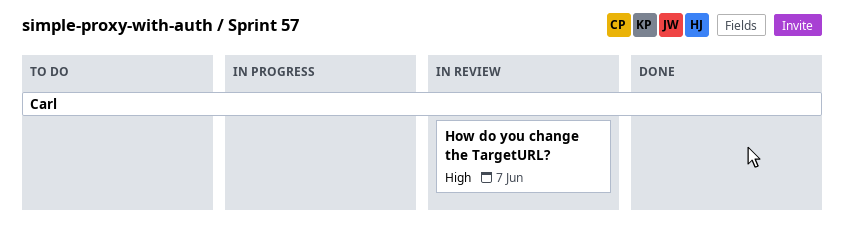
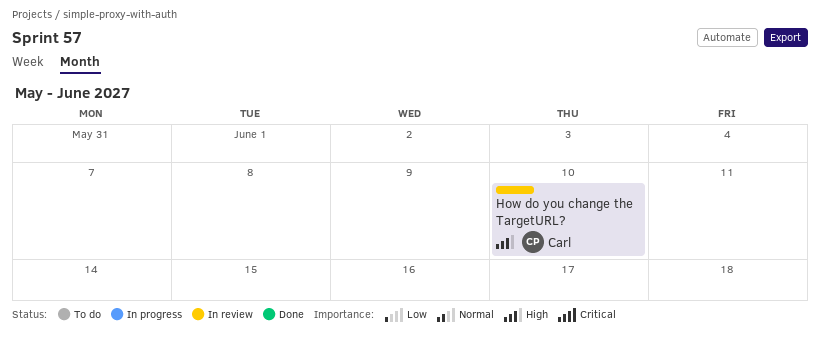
How do you change the TargetURL?, due: Jun 7 -> Jun 10

